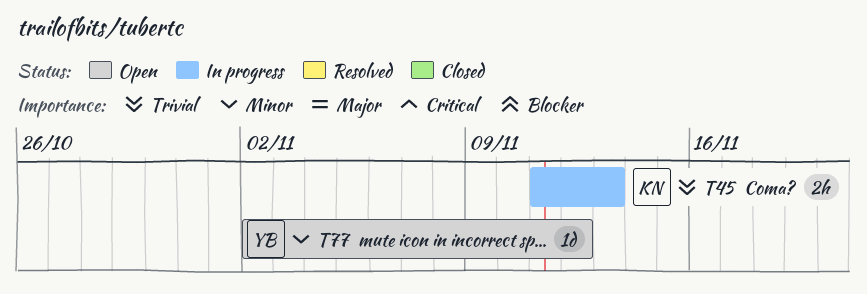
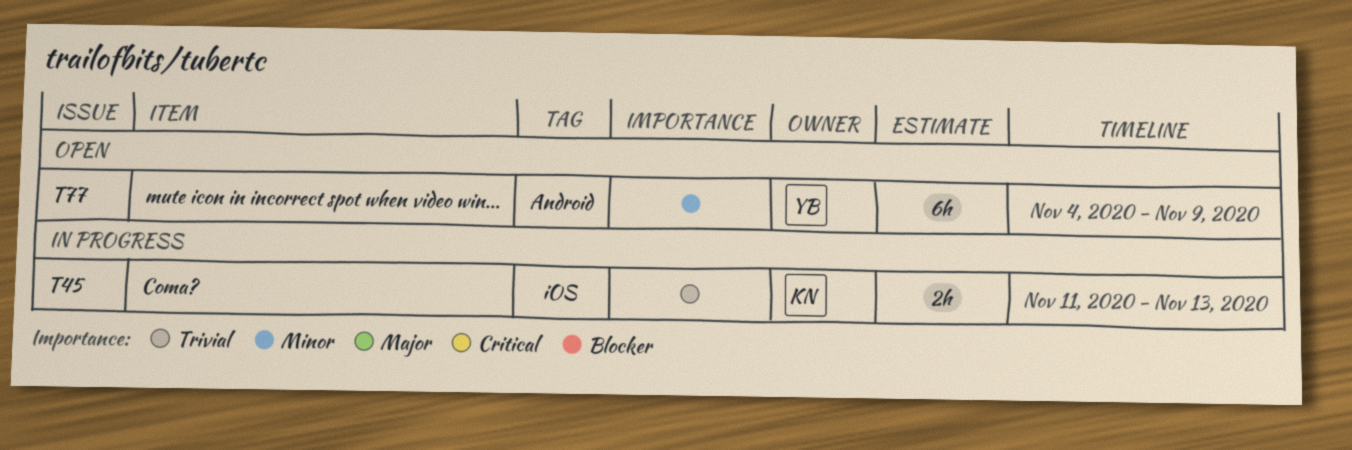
T77, estimate: 1d -> 6h
T77, start: Nov 2 -> Nov 4
T77, due: Nov 12 -> Nov 9

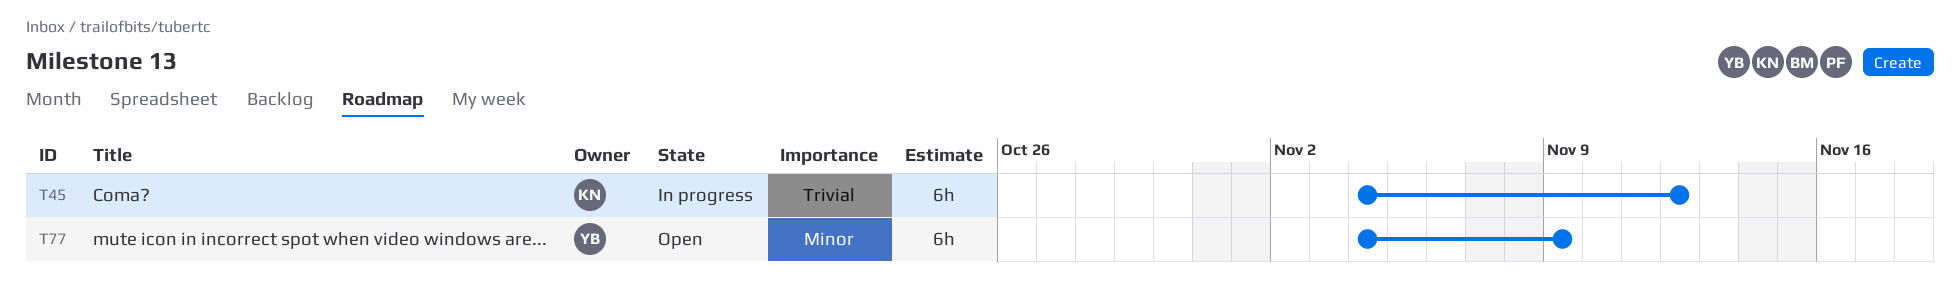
T45, estimate: 2h -> 6h
T45, start: Nov 11 -> Nov 4
T45, due: Nov 13 -> Nov 12

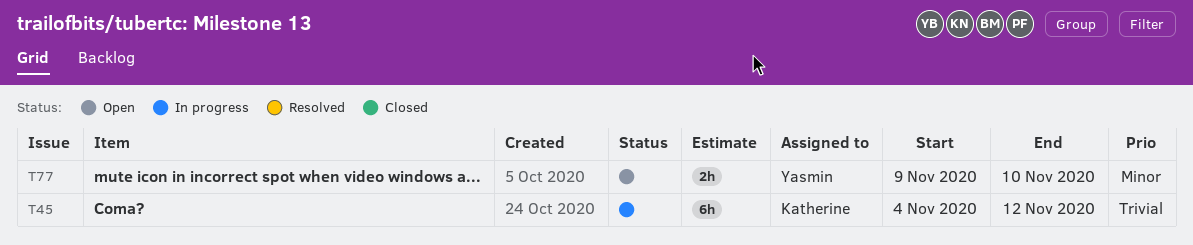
T77, estimate: 6h -> 2h
T77, start: Nov 4 -> Nov 9
T77, due: Nov 9 -> Nov 10

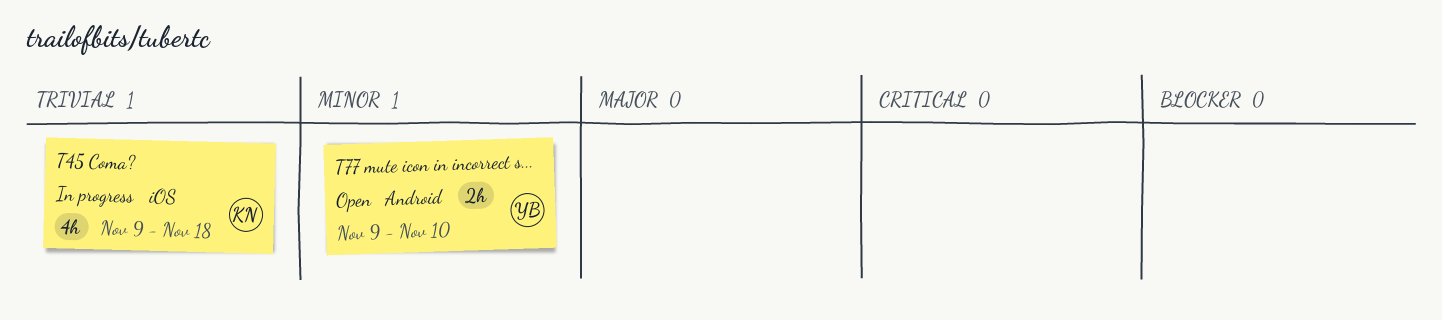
T45, estimate: 6h -> 4h
T45, start: Nov 4 -> Nov 9
T45, due: Nov 12 -> Nov 18

